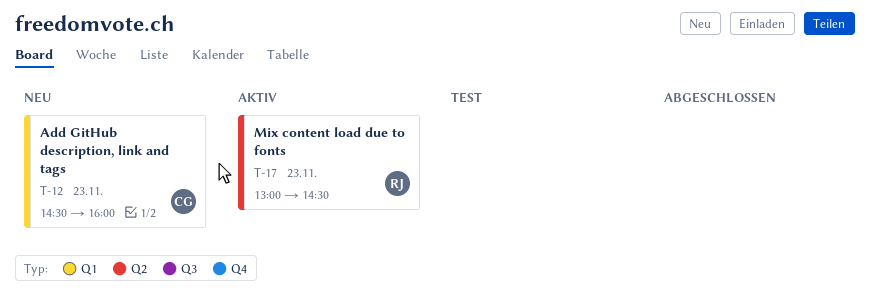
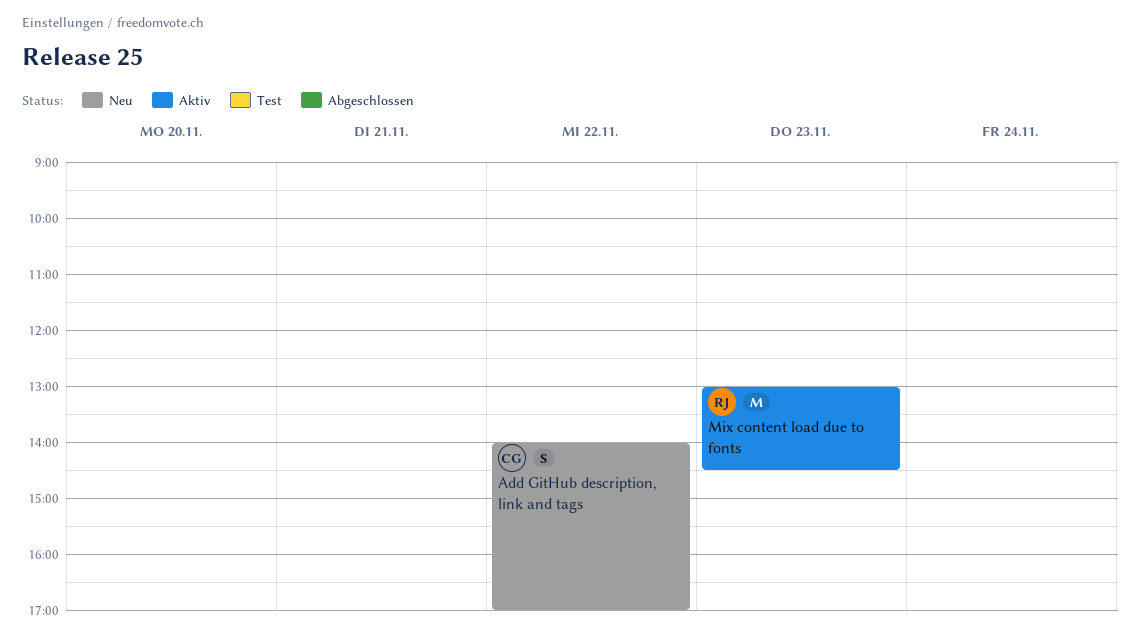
Add GitHub description, link and tags, day: Nov 23 -> Nov 22
Add GitHub description, link and tags, begins: 14:30 -> 14:00
Add GitHub description, link and tags, ends: 16:00 -> 17:00

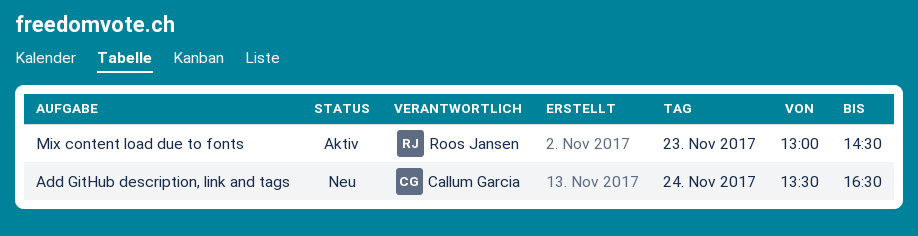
Add GitHub description, link and tags, day: Nov 22 -> Nov 24
Add GitHub description, link and tags, begins: 14:00 -> 13:30
Add GitHub description, link and tags, ends: 17:00 -> 16:30

